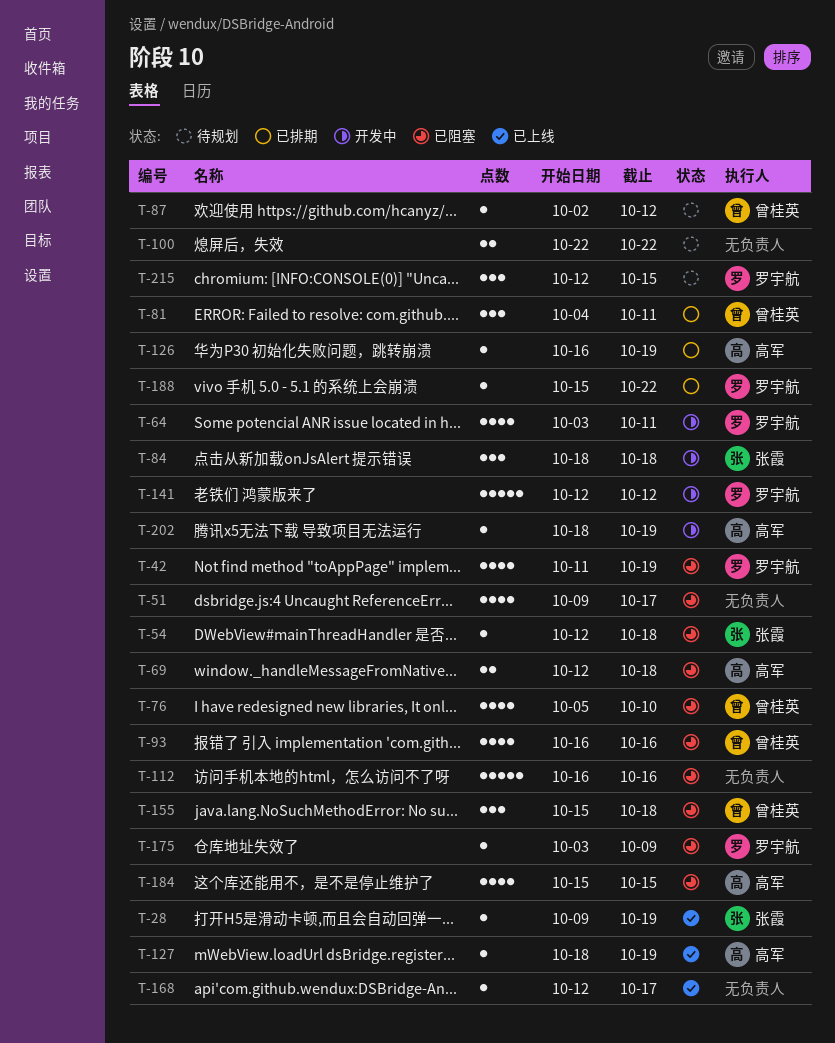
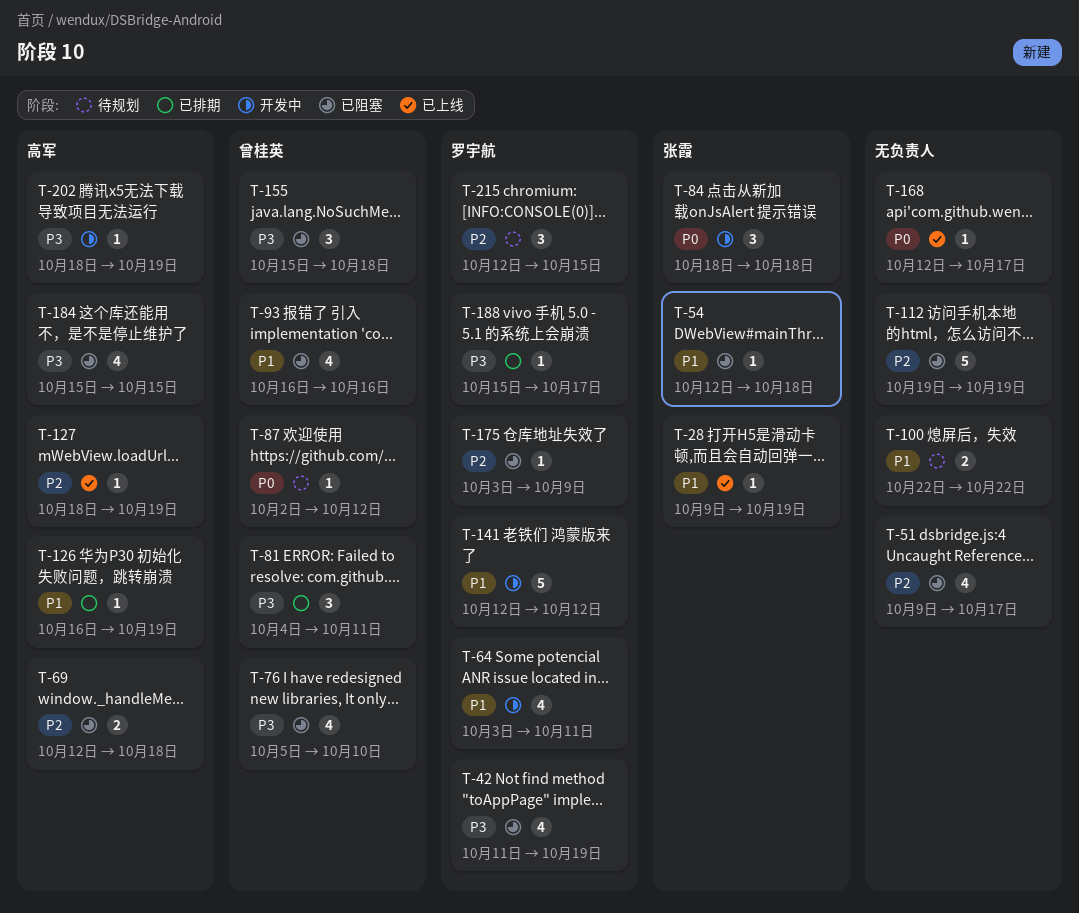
T-112, start: Oct 16 -> Oct 19
T-112, due: Oct 16 -> Oct 19
T-188, due: Oct 22 -> Oct 17

